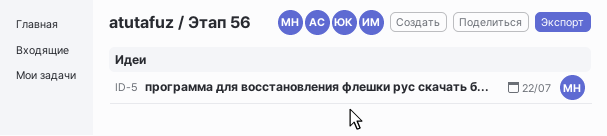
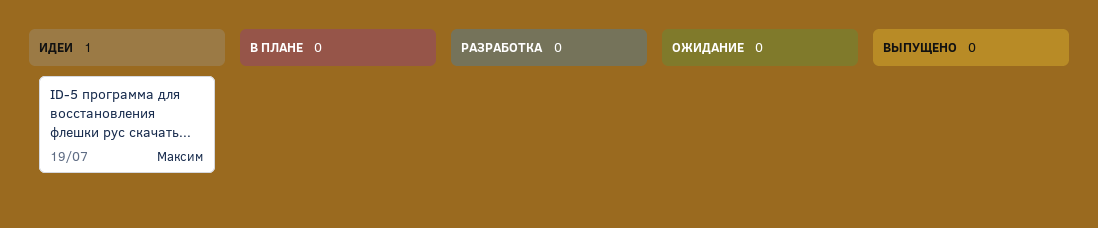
ID-5, due: Jul 22 -> Jul 19

